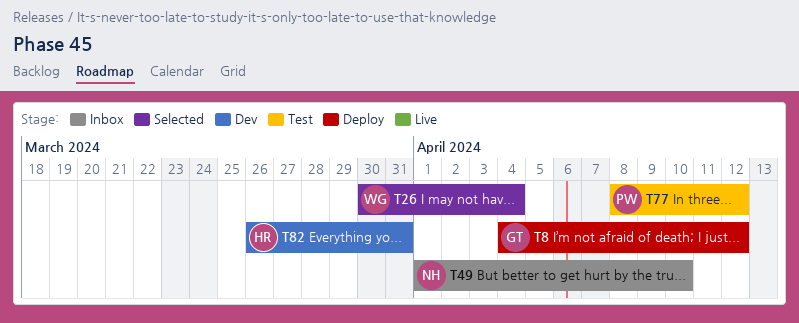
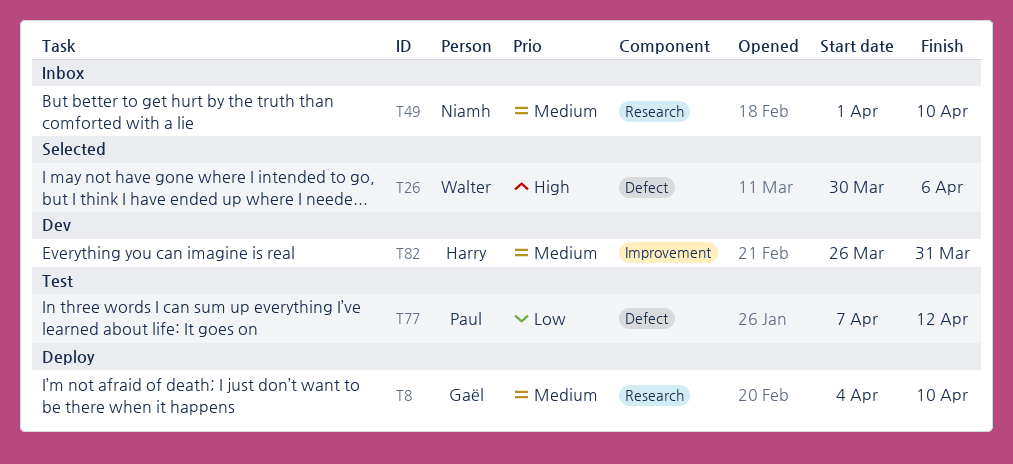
T8, due: Apr 12 -> Apr 10
T26, due: Apr 4 -> Apr 6
T77, start: Apr 8 -> Apr 7

